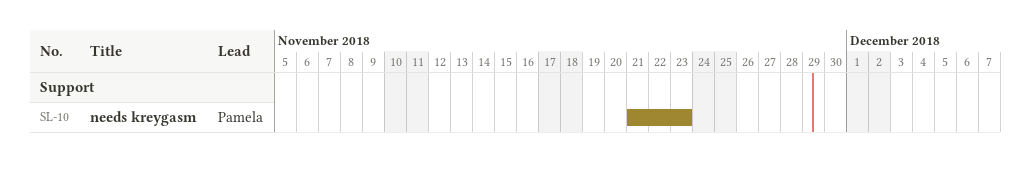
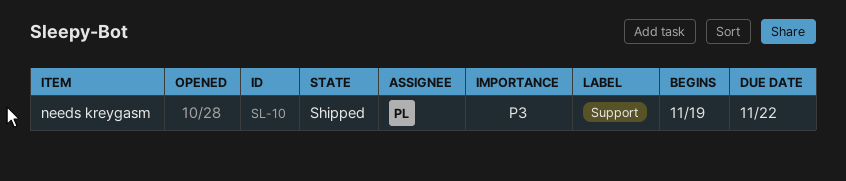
SL-10, start: Nov 21 -> Nov 19
SL-10, due: Nov 23 -> Nov 22

